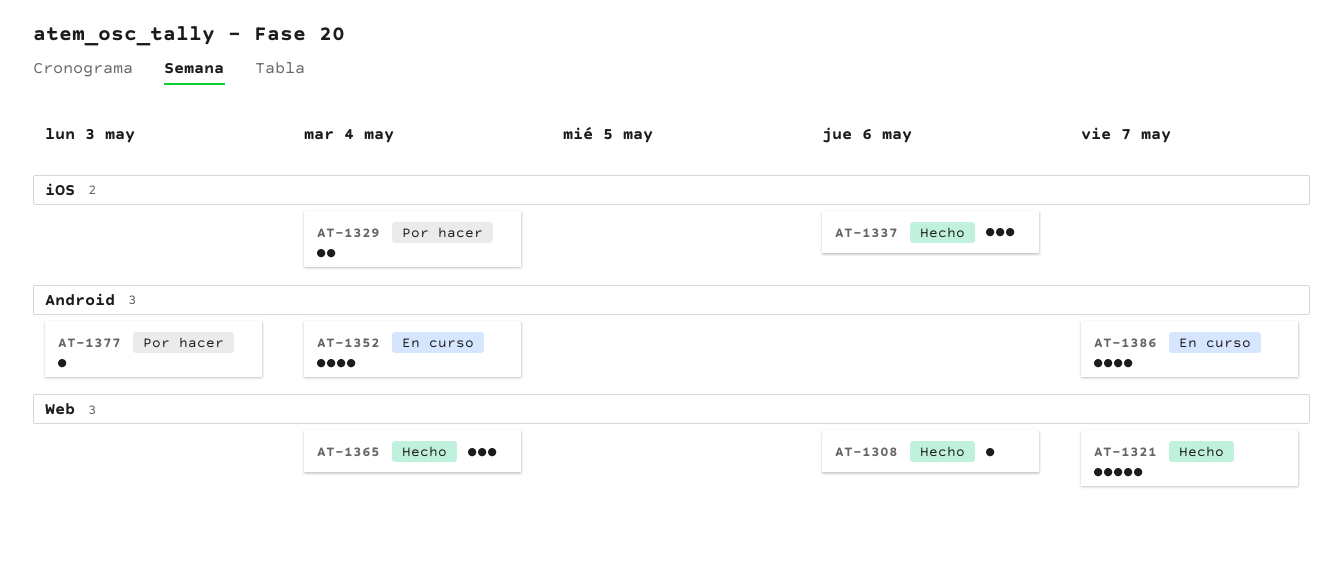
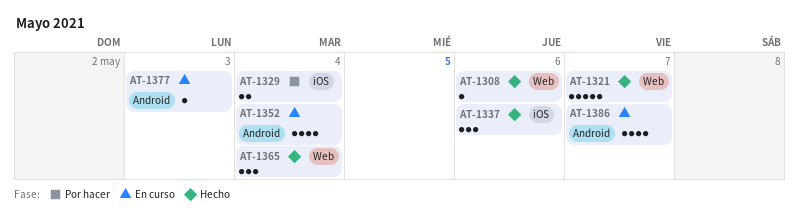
AT-1377, status: Por hacer -> En curso

